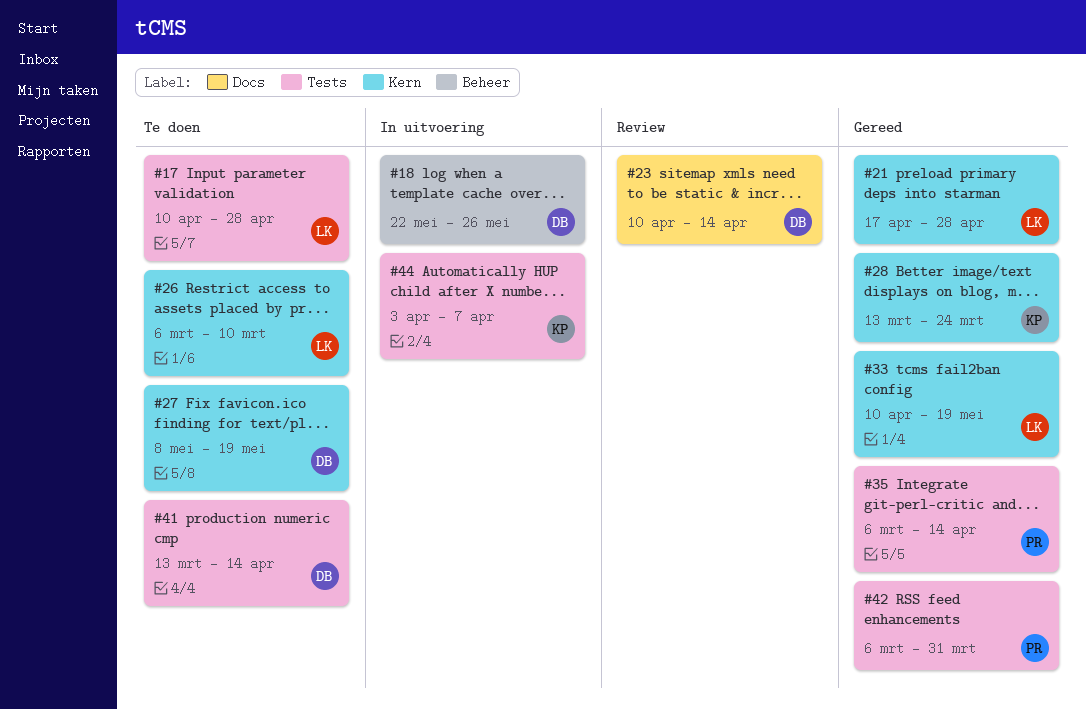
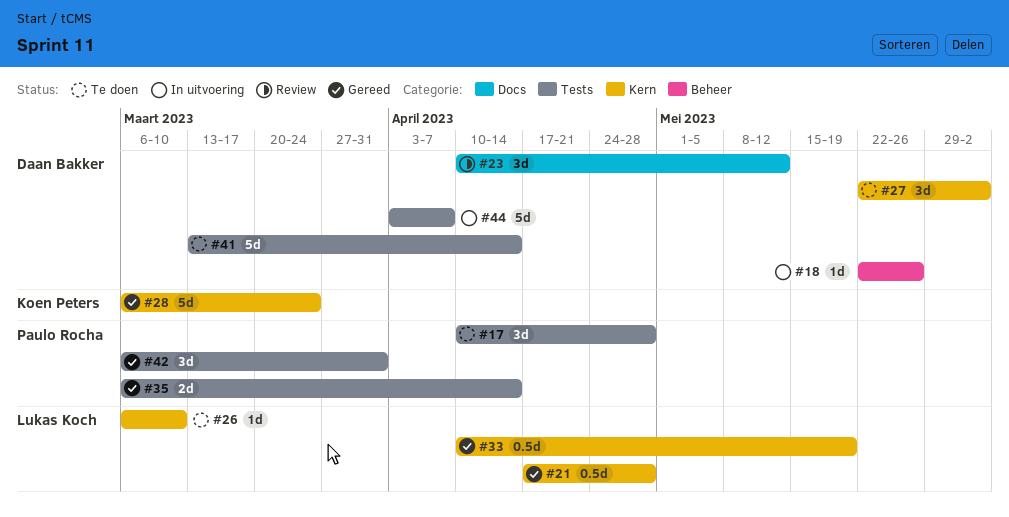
#17, owner: Lukas Koch -> Paulo Rocha
#23, due: Apr 14 -> May 12
#27, start: May 8 -> May 22
#27, due: May 19 -> Jun 2
#28, start: Mar 13 -> Mar 6
#44, owner: Koen Peters -> Daan Bakker

